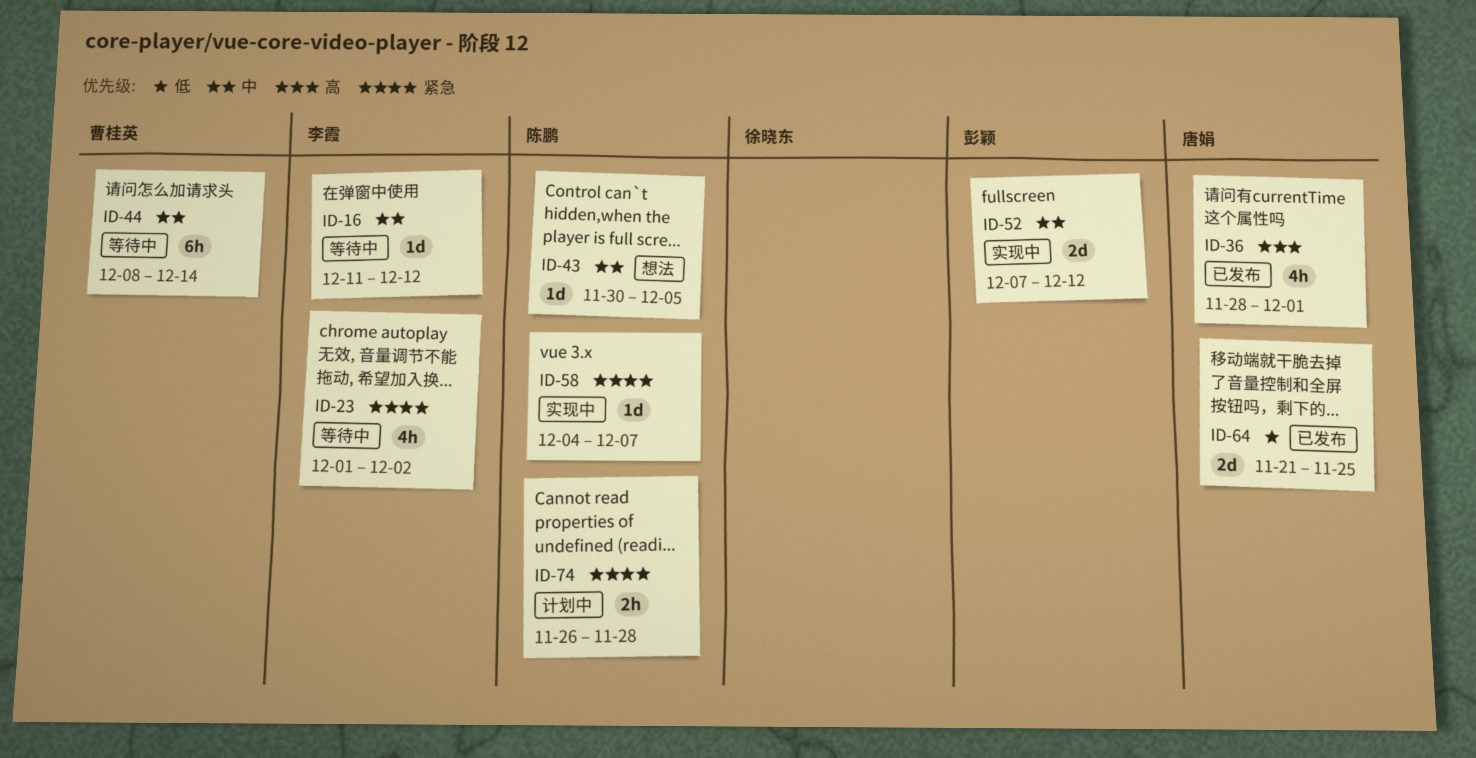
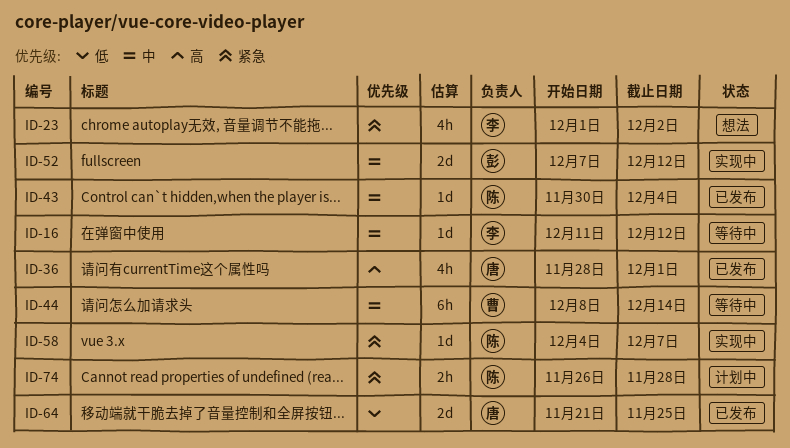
ID-23, status: 等待中 -> 想法
ID-43, status: 想法 -> 已发布
ID-43, due: Dec 5 -> Dec 4

